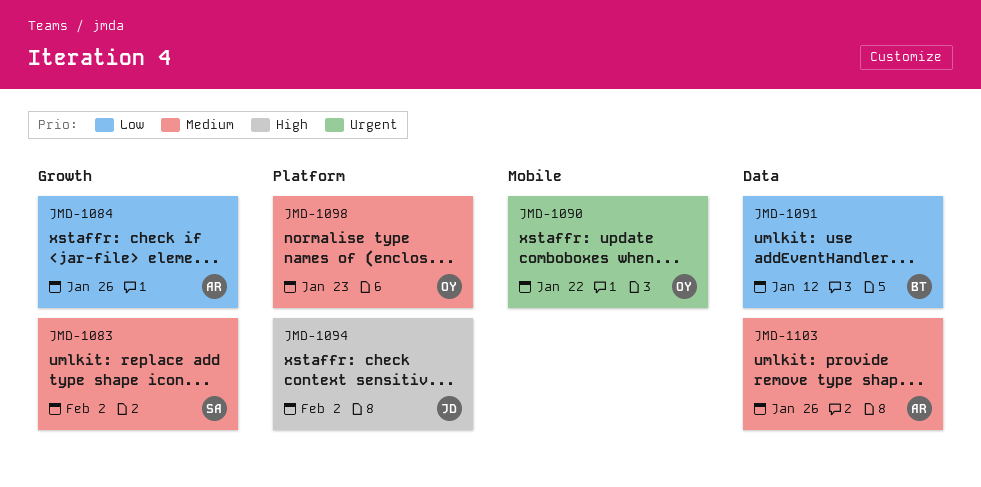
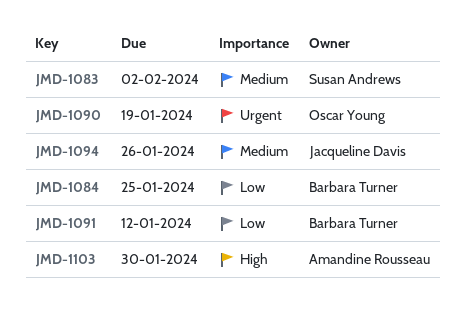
JMD-1084, owner: Amandine Rousseau -> Barbara Turner
JMD-1084, due: Jan 26 -> Jan 25
JMD-1090, due: Jan 22 -> Jan 19
JMD-1094, priority: High -> Medium
JMD-1094, due: Feb 2 -> Jan 26
JMD-1098: present -> none
JMD-1103, priority: Medium -> High
JMD-1103, due: Jan 26 -> Jan 30

